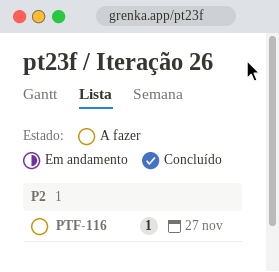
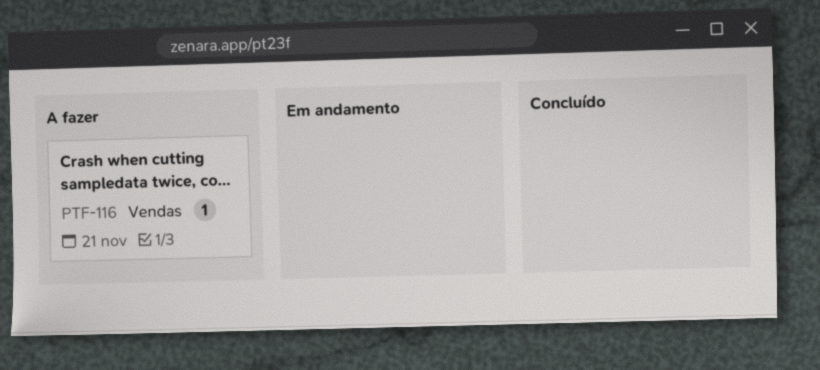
PTF-116, due: Nov 27 -> Nov 21

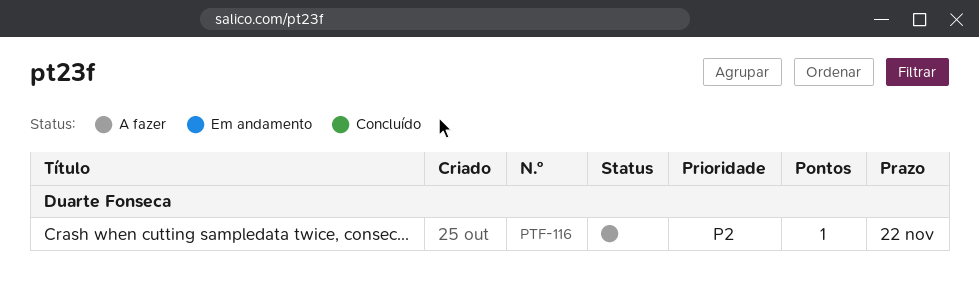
PTF-116, due: Nov 21 -> Nov 22

